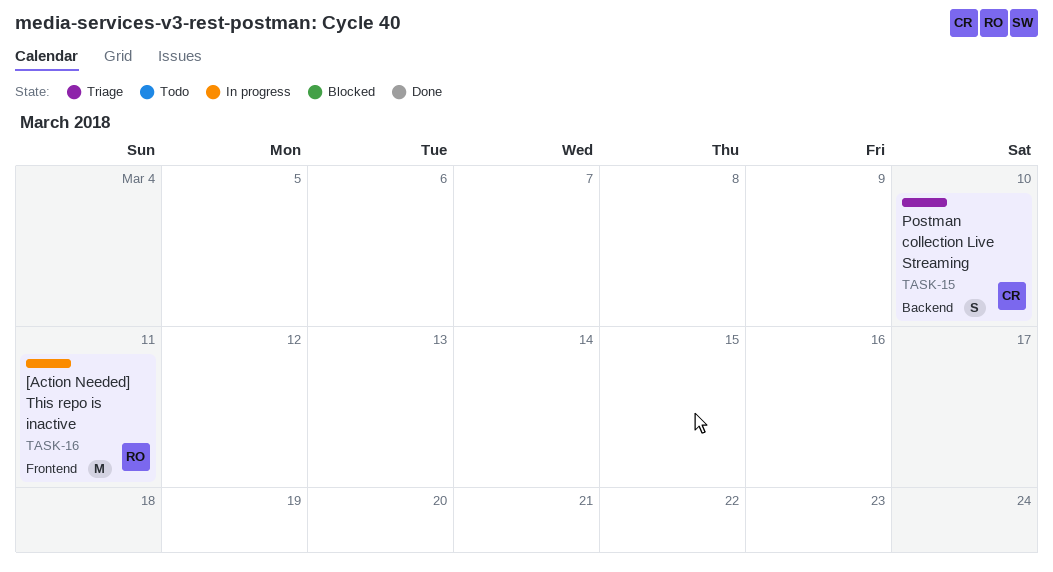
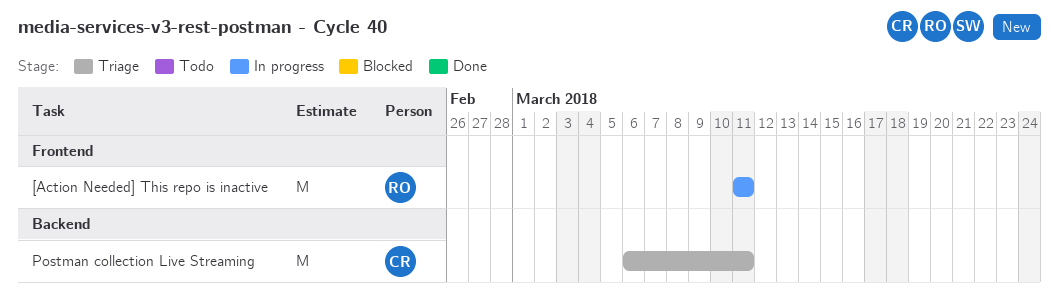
Postman collection Live Streaming, estimate: S -> M
Postman collection Live Streaming, due: Mar 10 -> Mar 11

